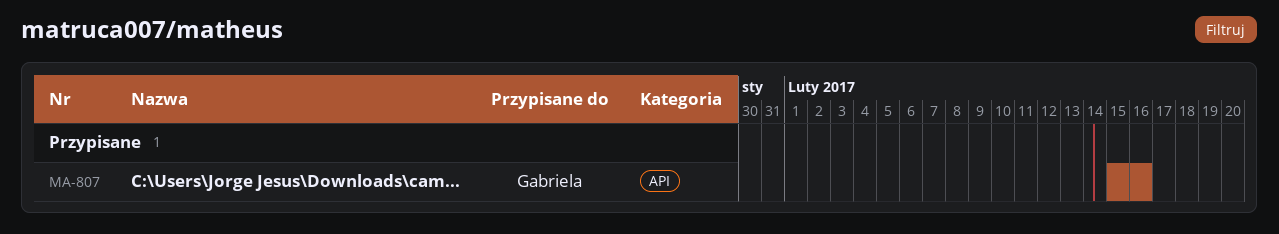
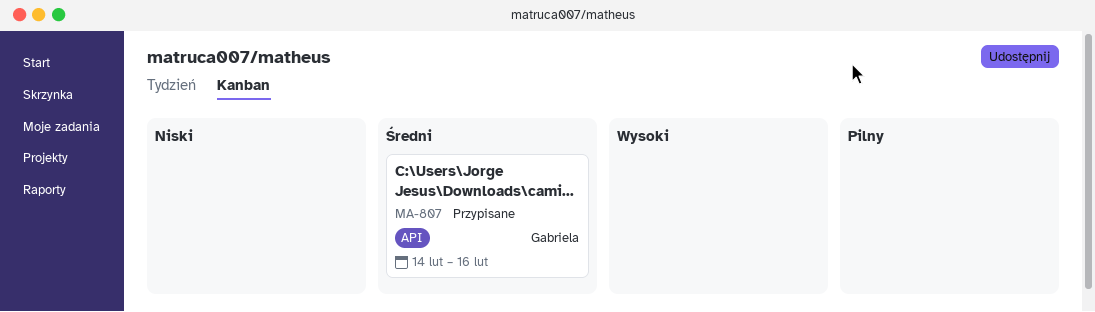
MA-807, start: Feb 15 -> Feb 14

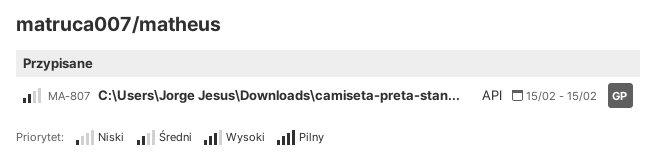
MA-807, start: Feb 14 -> Feb 15
MA-807, due: Feb 16 -> Feb 15

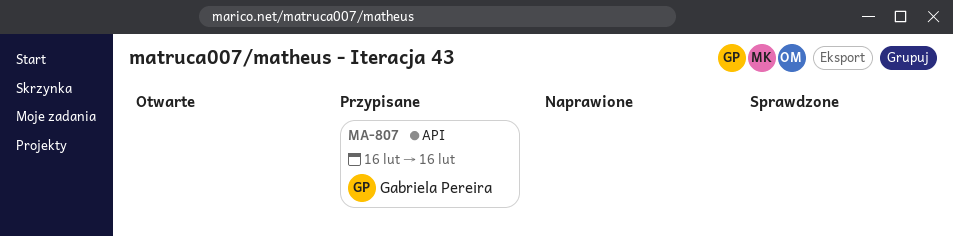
MA-807, start: Feb 15 -> Feb 16
MA-807, due: Feb 15 -> Feb 16

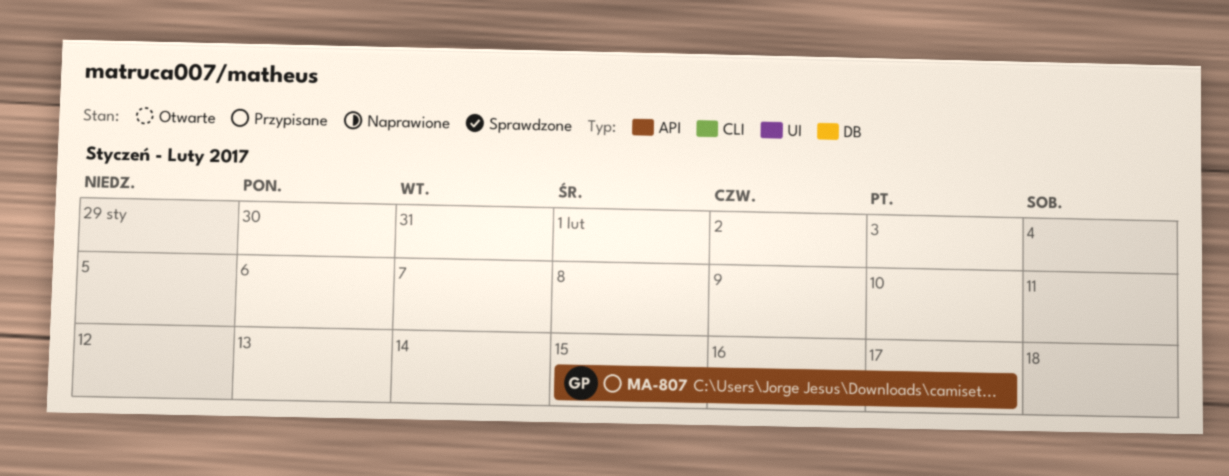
MA-807, start: Feb 16 -> Feb 15
MA-807, due: Feb 16 -> Feb 17

